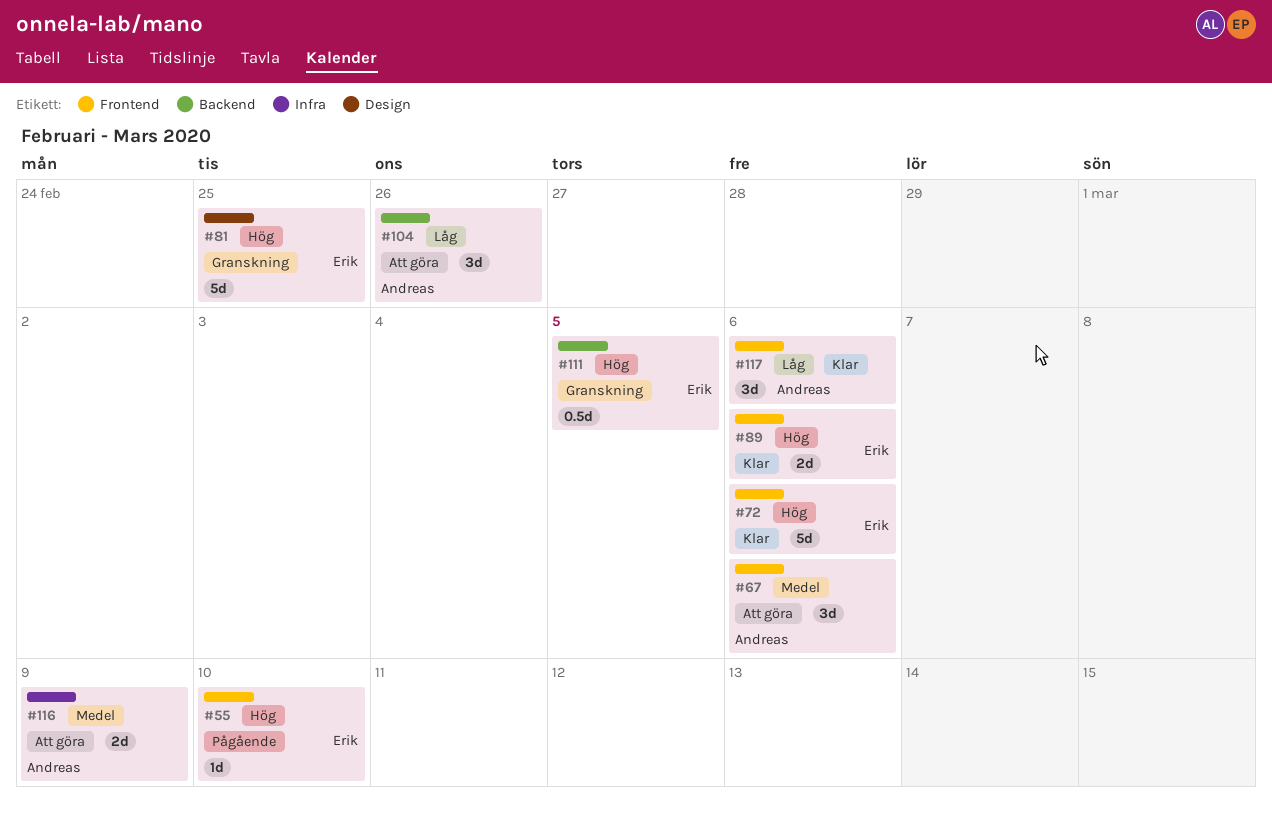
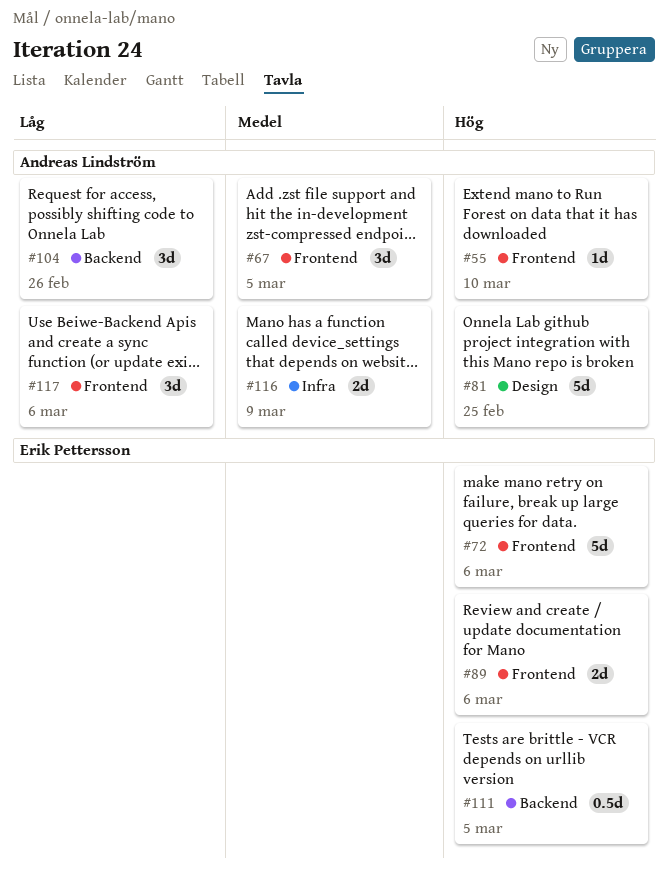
#55, owner: Erik Pettersson -> Andreas Lindström
#67, due: Mar 6 -> Mar 5
#81, owner: Erik Pettersson -> Andreas Lindström

